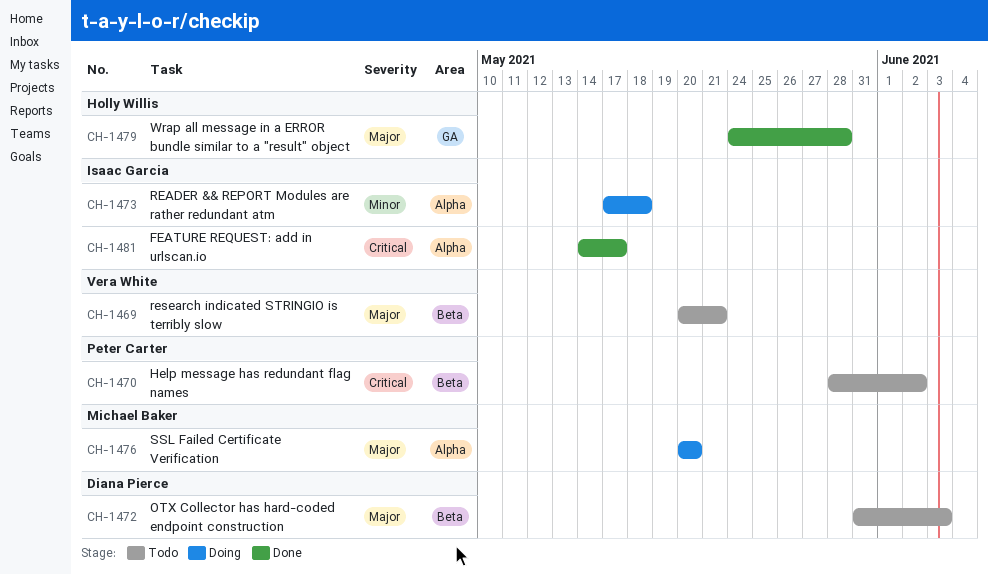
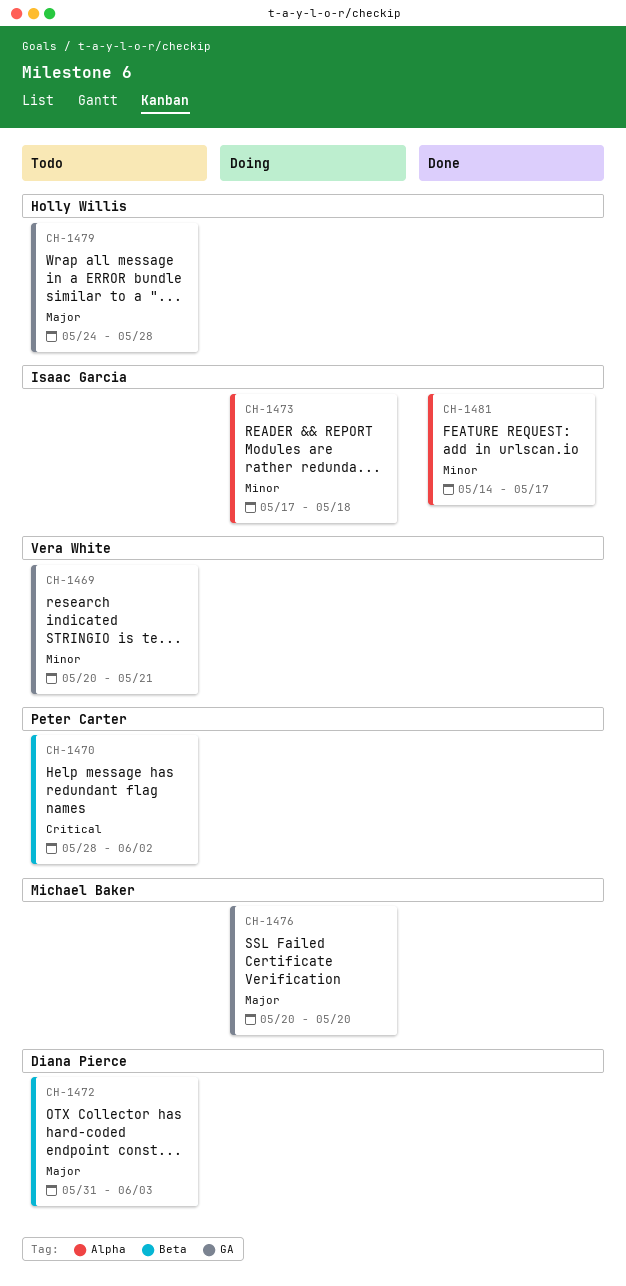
CH-1469, priority: Major -> Minor
CH-1469, label: Beta -> GA
CH-1476, label: Alpha -> GA
CH-1479, status: Done -> Todo
CH-1481, priority: Critical -> Minor

